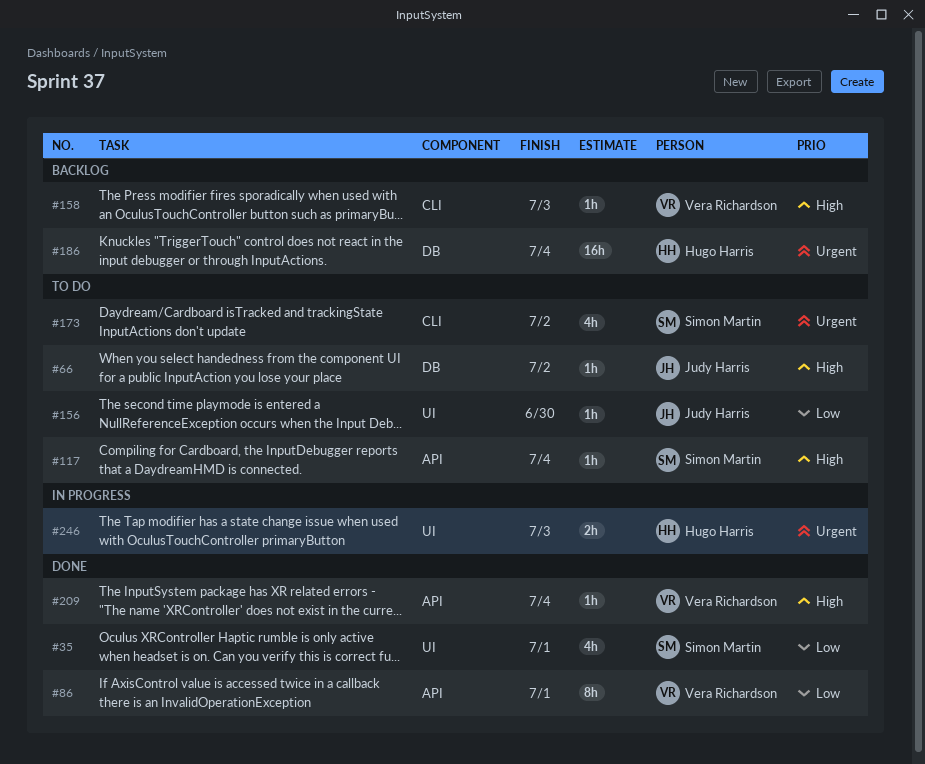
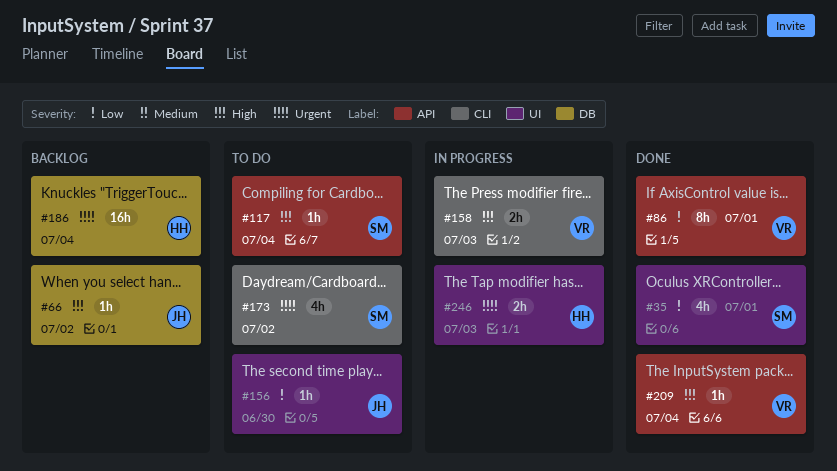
#66, status: To do -> Backlog
#158, status: Backlog -> In progress
#158, estimate: 1h -> 2h

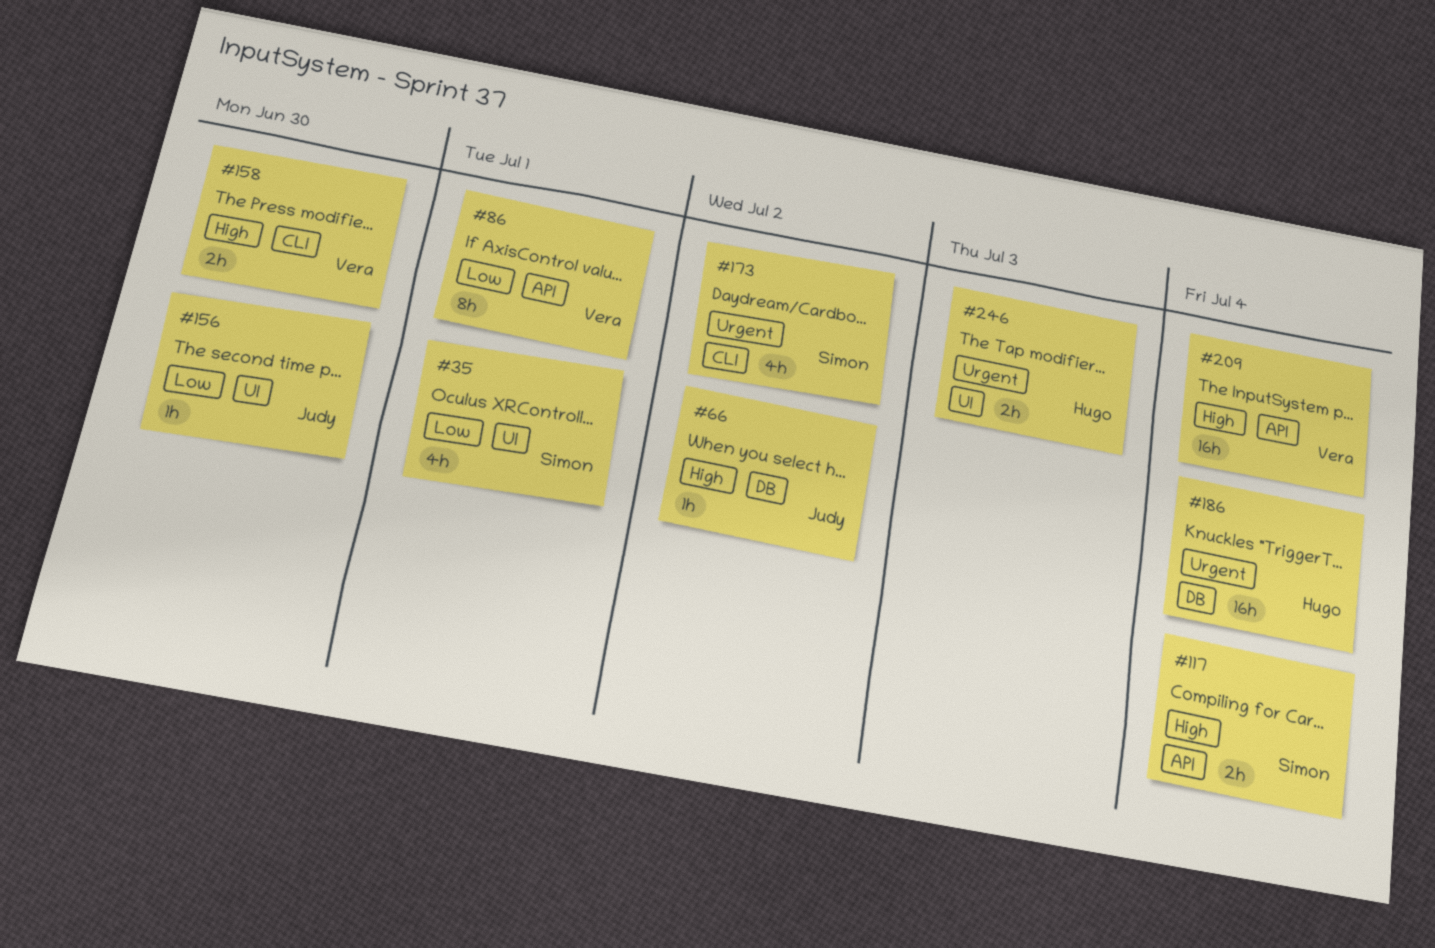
#117, estimate: 1h -> 2h
#158, due: Jul 3 -> Jun 30
#209, estimate: 1h -> 16h

